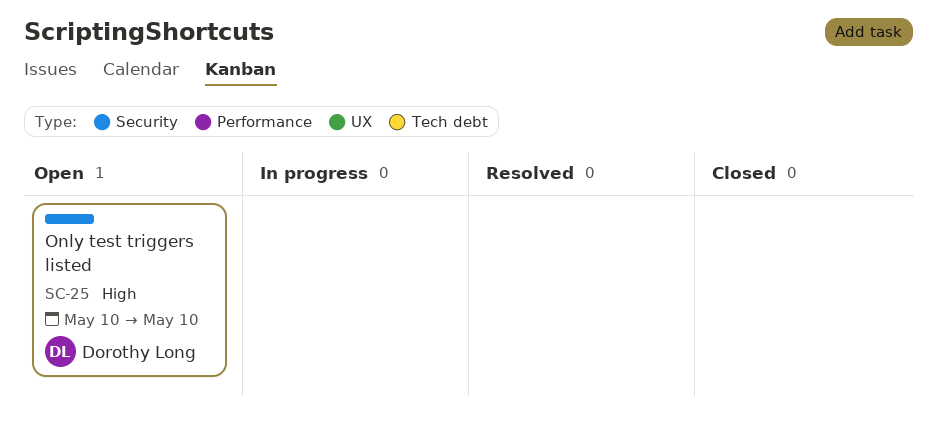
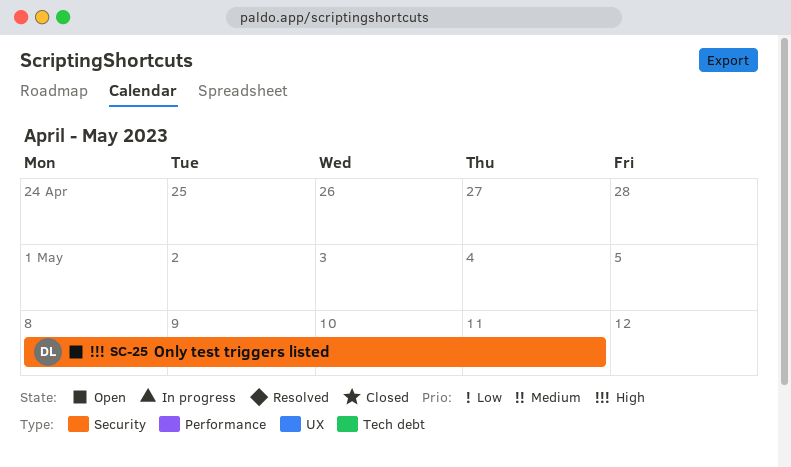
SC-25, start: May 10 -> May 8
SC-25, due: May 10 -> May 11

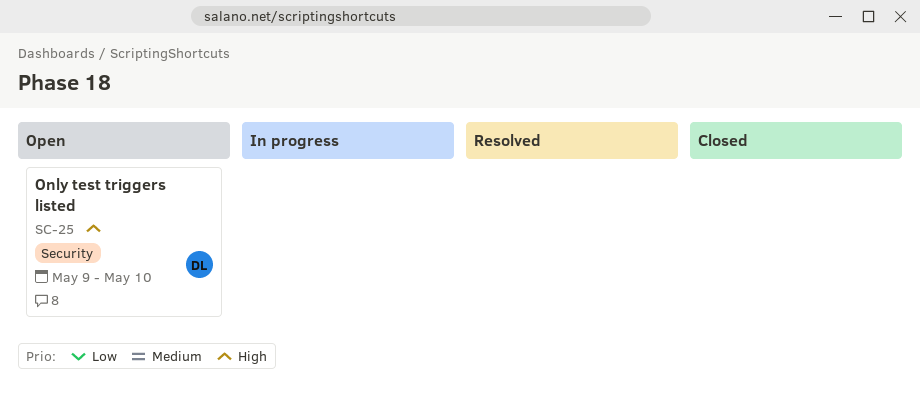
SC-25, start: May 8 -> May 9
SC-25, due: May 11 -> May 10

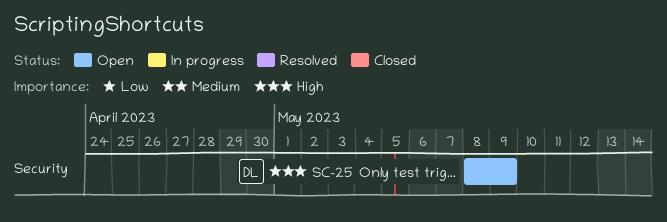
SC-25, start: May 9 -> May 8
SC-25, due: May 10 -> May 9

